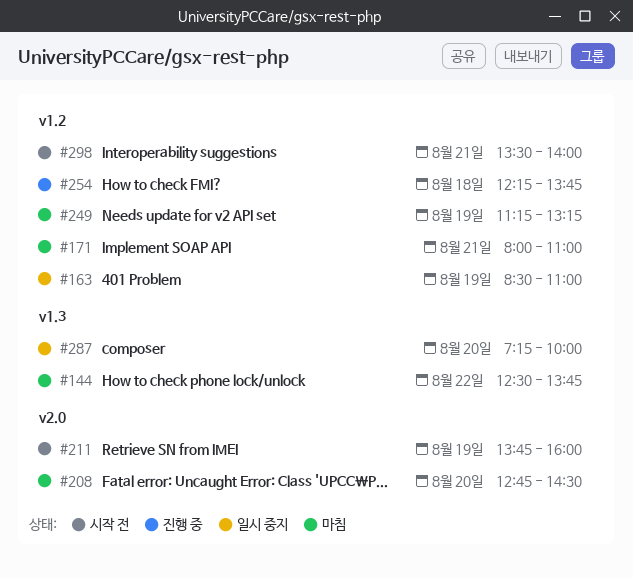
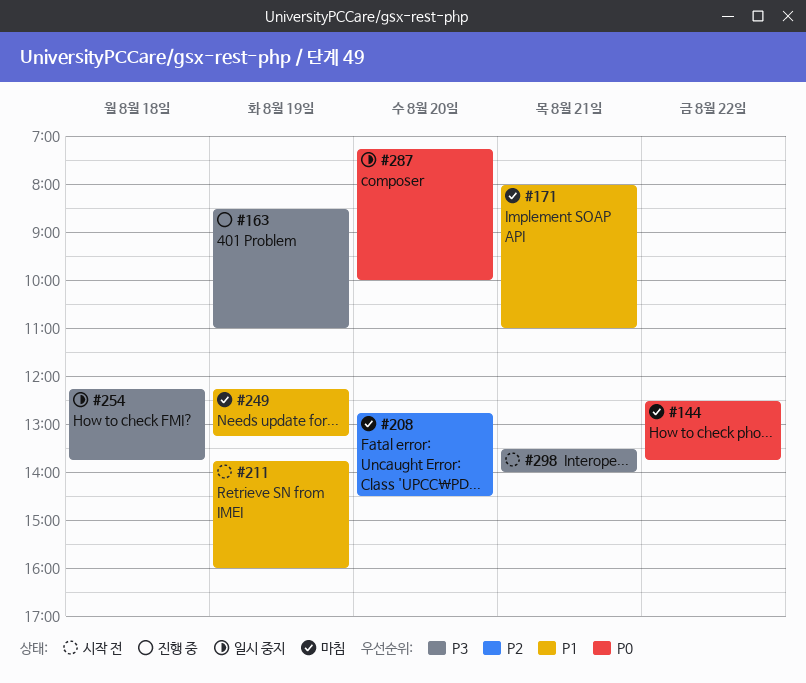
#163, status: 일시 중지 -> 진행 중
#249, begins: 11:15 -> 12:15
#254, status: 진행 중 -> 일시 중지

